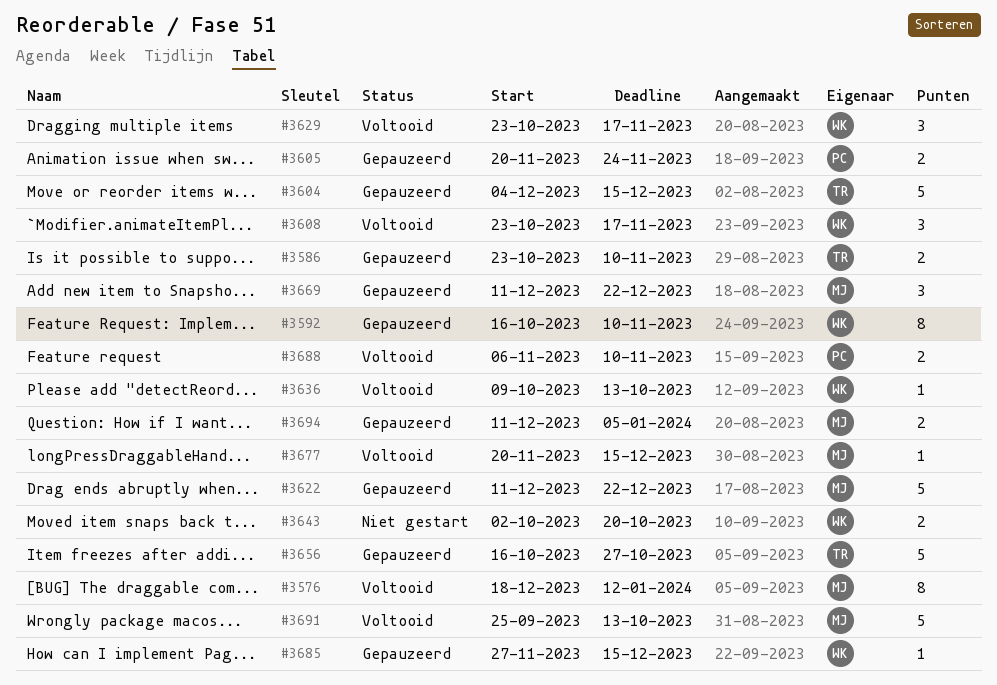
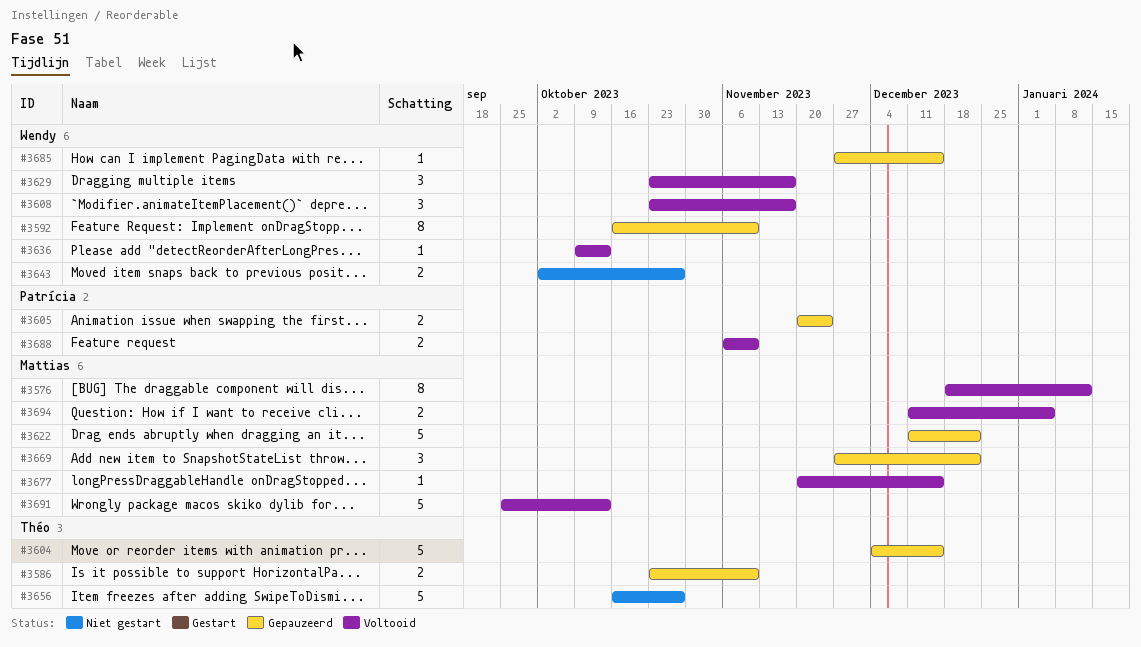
#3643, due: Oct 20 -> Oct 27
#3656, status: Gepauzeerd -> Niet gestart
#3669, start: Dec 11 -> Nov 27
#3694, status: Gepauzeerd -> Voltooid

